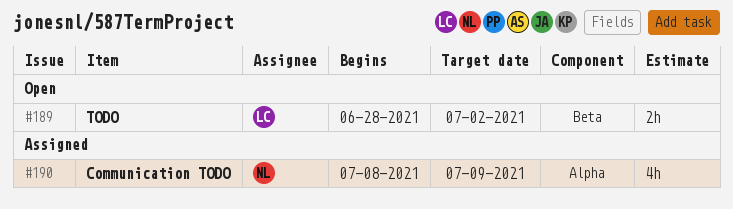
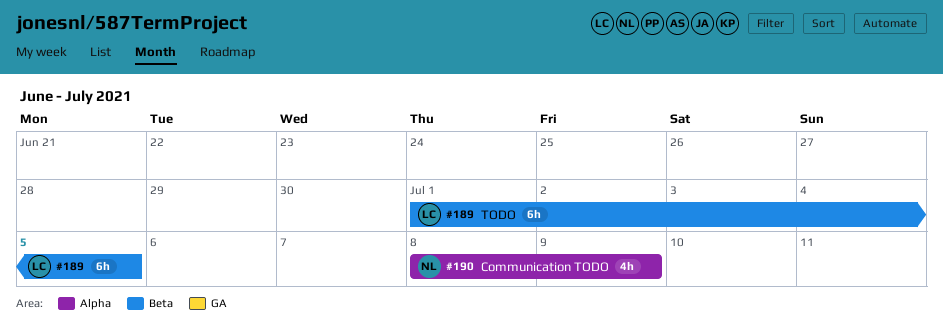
#189, estimate: 2h -> 6h
#189, start: Jun 28 -> Jul 1
#189, due: Jul 2 -> Jul 5

